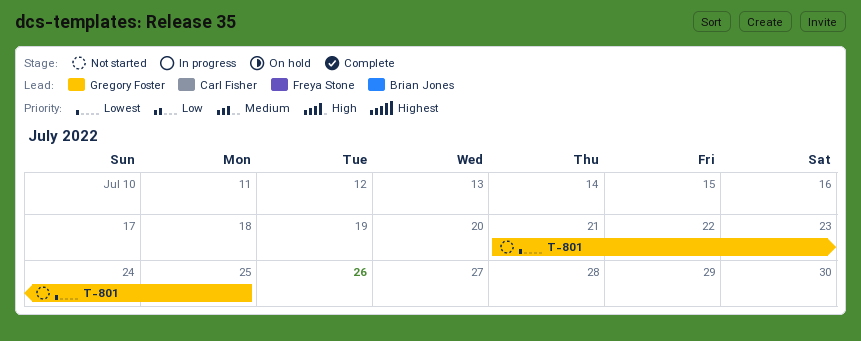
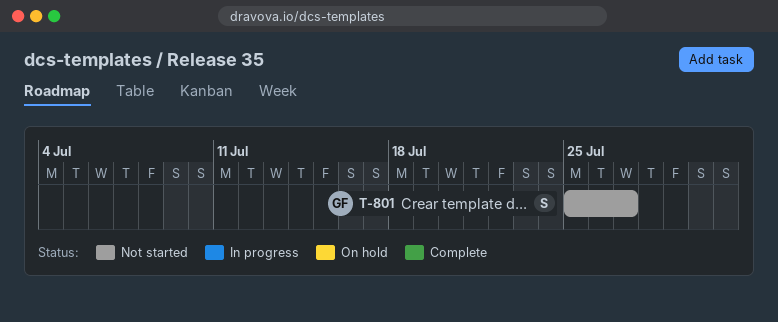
T-801, start: Jul 21 -> Jul 25
T-801, due: Jul 25 -> Jul 27

